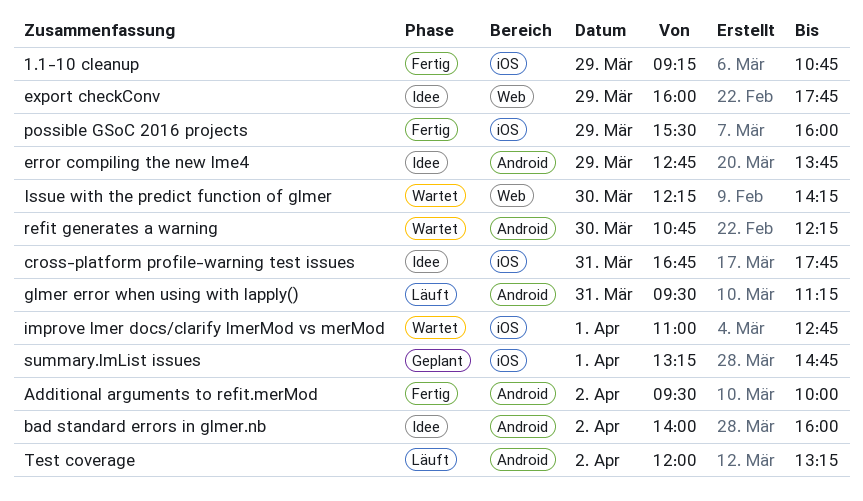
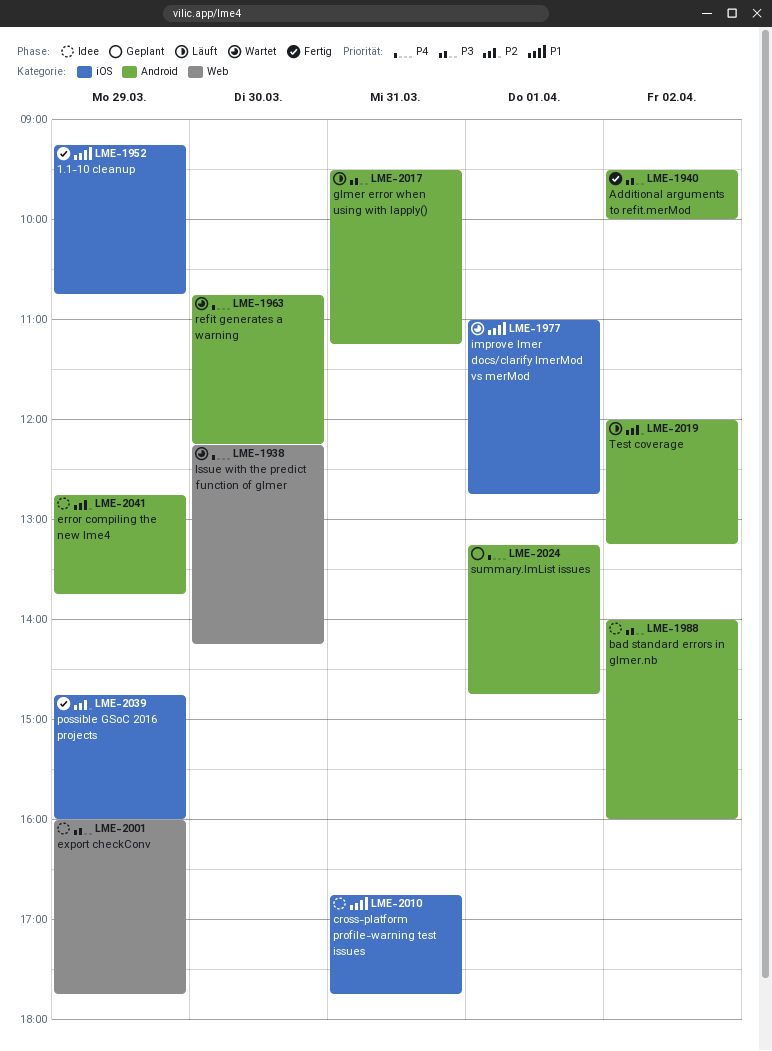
possible GSoC 2016 projects, begins: 15:30 -> 14:45
summary.lmList issues, label: iOS -> Android

